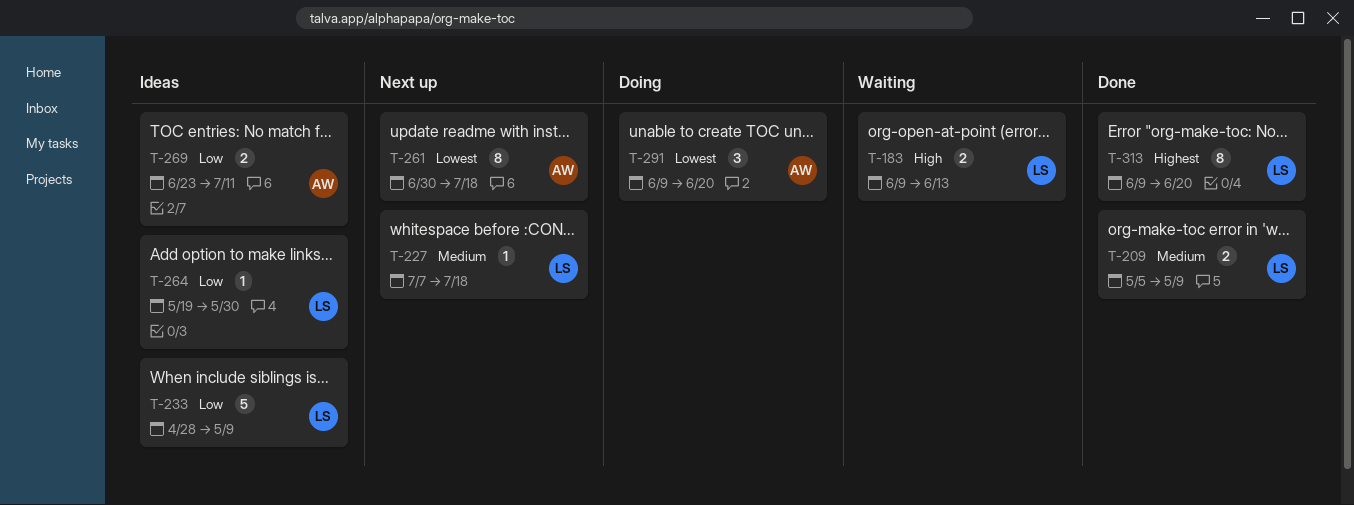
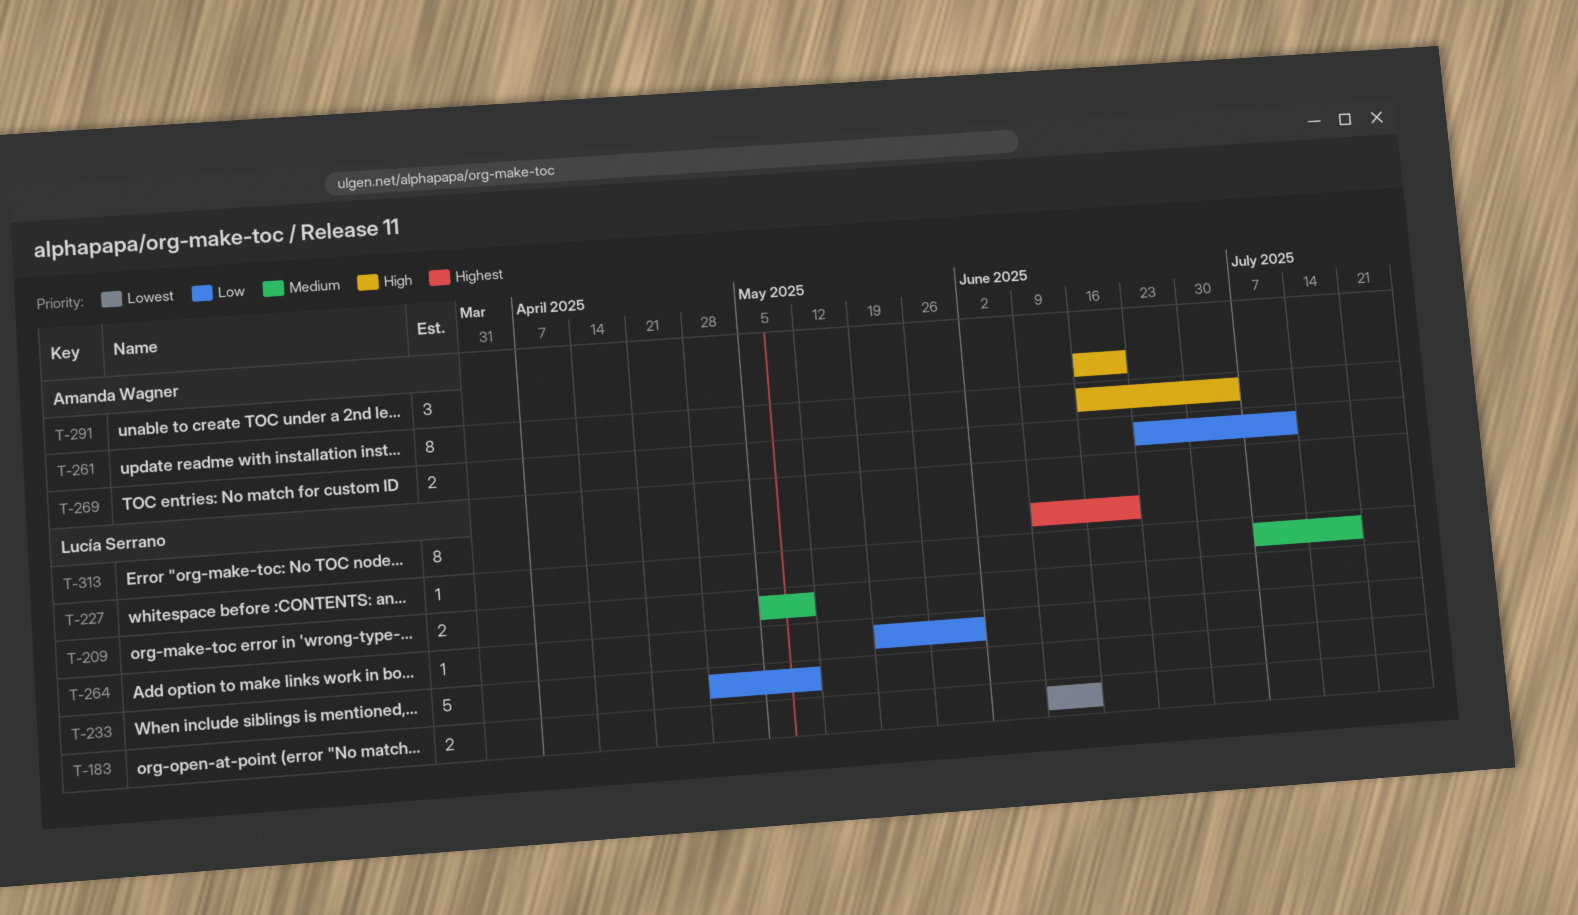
T-183, priority: High -> Lowest
T-261, priority: Lowest -> High
T-261, start: Jun 30 -> Jun 16
T-261, due: Jul 18 -> Jul 4
T-291, priority: Lowest -> High
T-291, start: Jun 9 -> Jun 16

